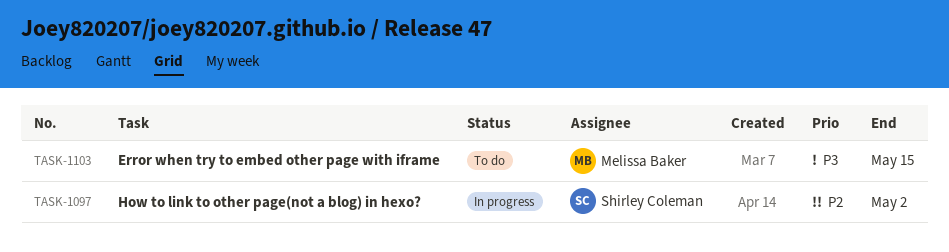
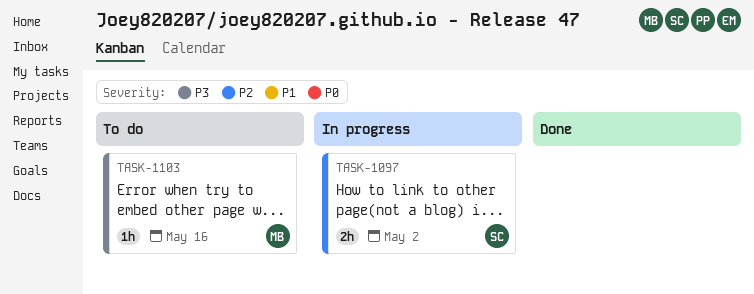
TASK-1103, due: May 15 -> May 16

